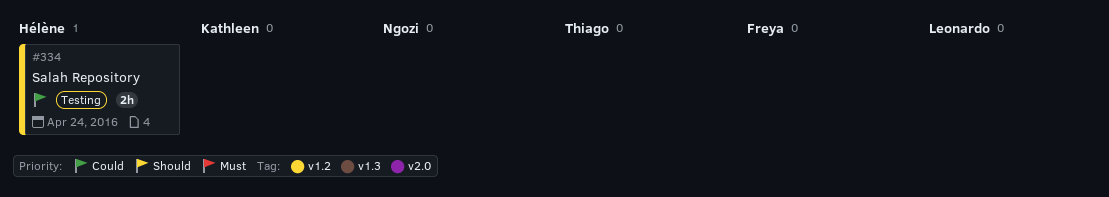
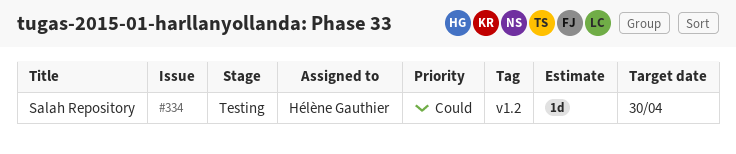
#334, estimate: 2h -> 1d
#334, due: Apr 24 -> Apr 30

